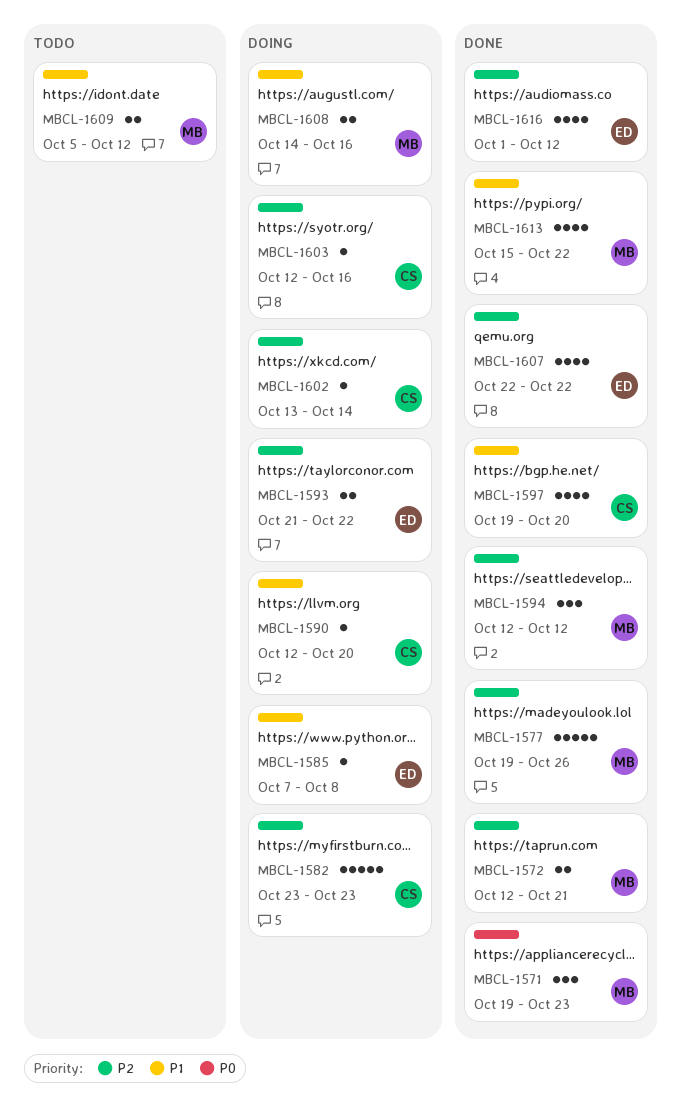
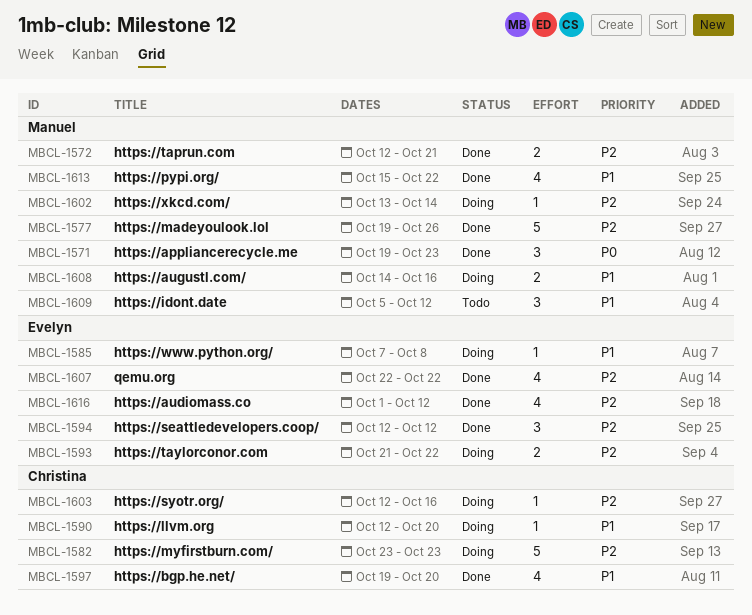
MBCL-1594, owner: Manuel -> Evelyn
MBCL-1602, owner: Christina -> Manuel
MBCL-1609, estimate: 2 -> 3

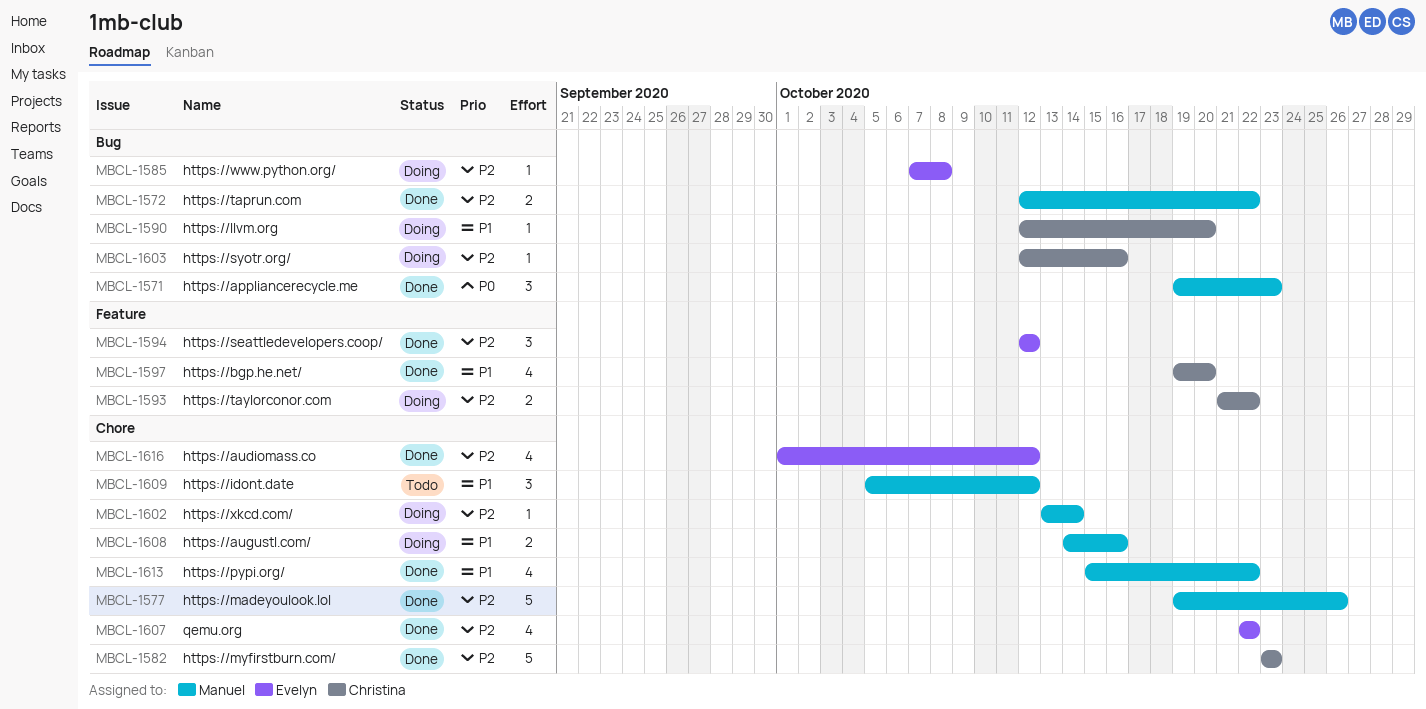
MBCL-1572, due: Oct 21 -> Oct 22
MBCL-1582, status: Doing -> Done
MBCL-1585, priority: P1 -> P2
MBCL-1593, owner: Evelyn -> Christina

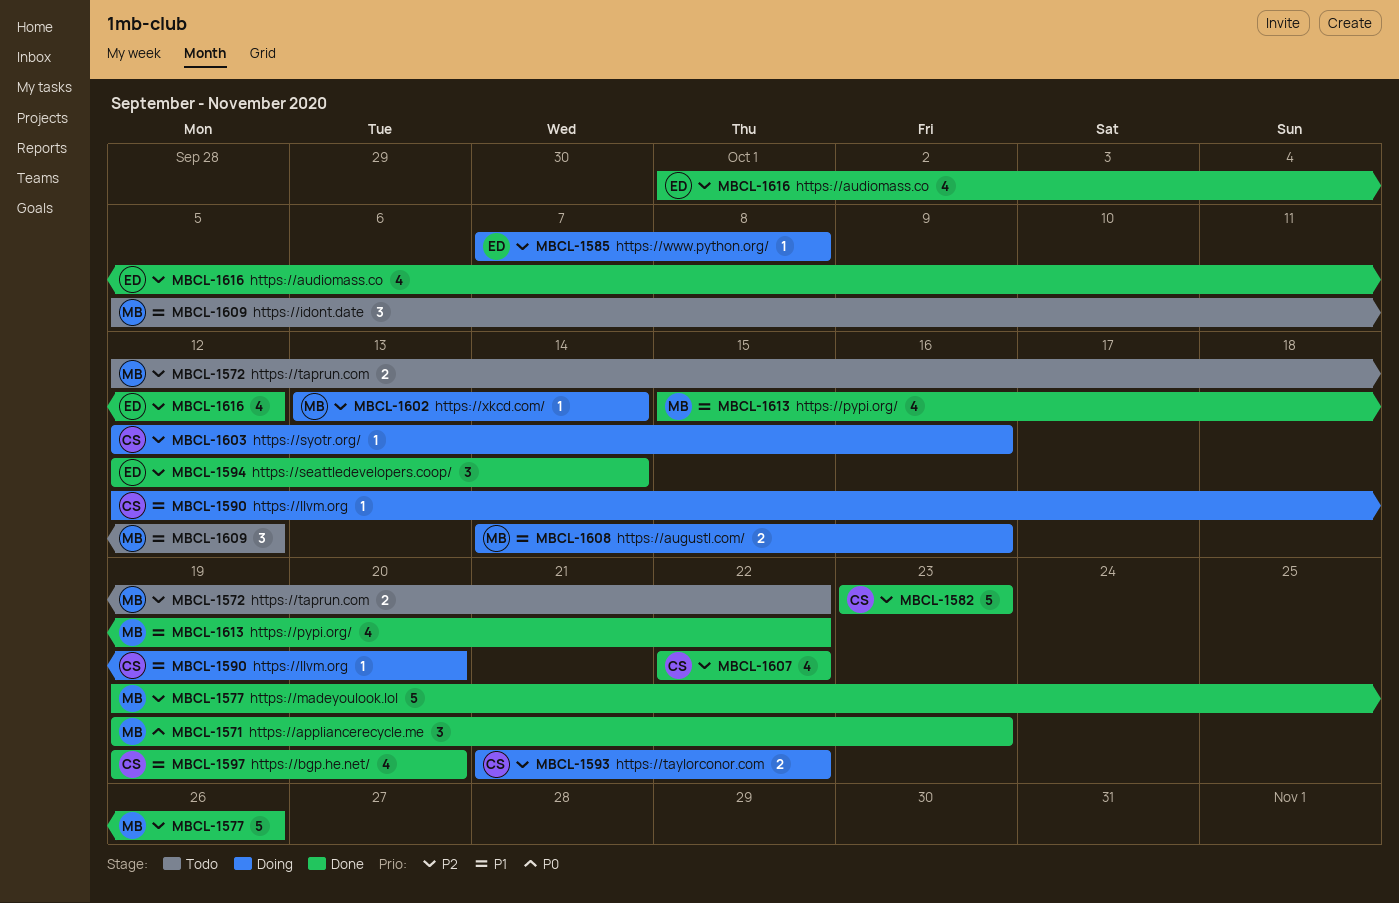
MBCL-1572, status: Done -> Todo
MBCL-1594, due: Oct 12 -> Oct 14
MBCL-1607, owner: Evelyn -> Christina

